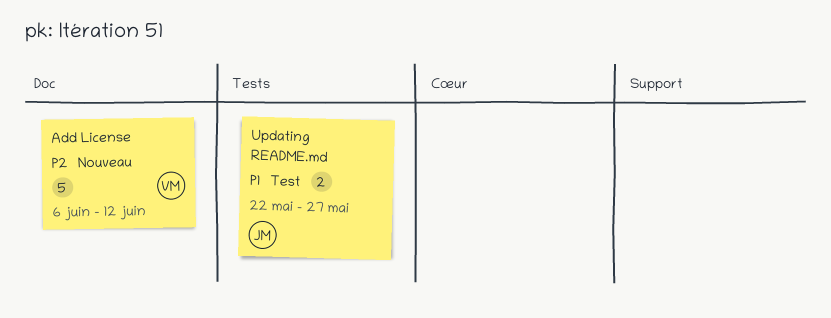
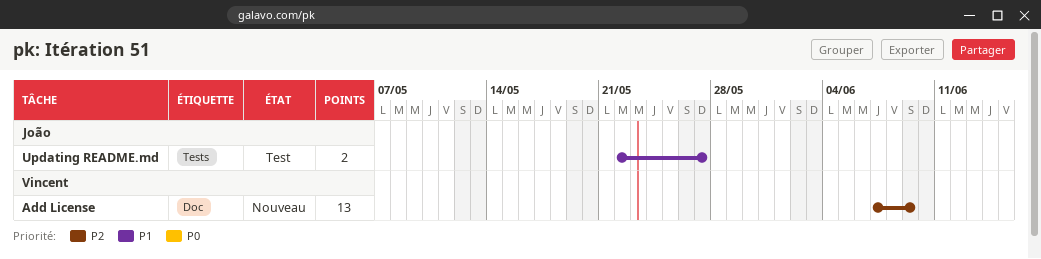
Add License, estimate: 5 -> 13
Add License, start: Jun 6 -> Jun 7
Add License, due: Jun 12 -> Jun 9

